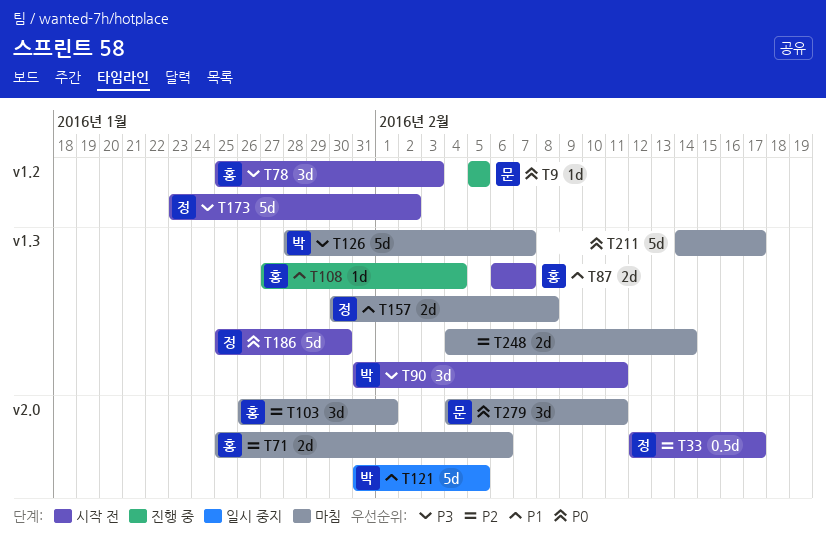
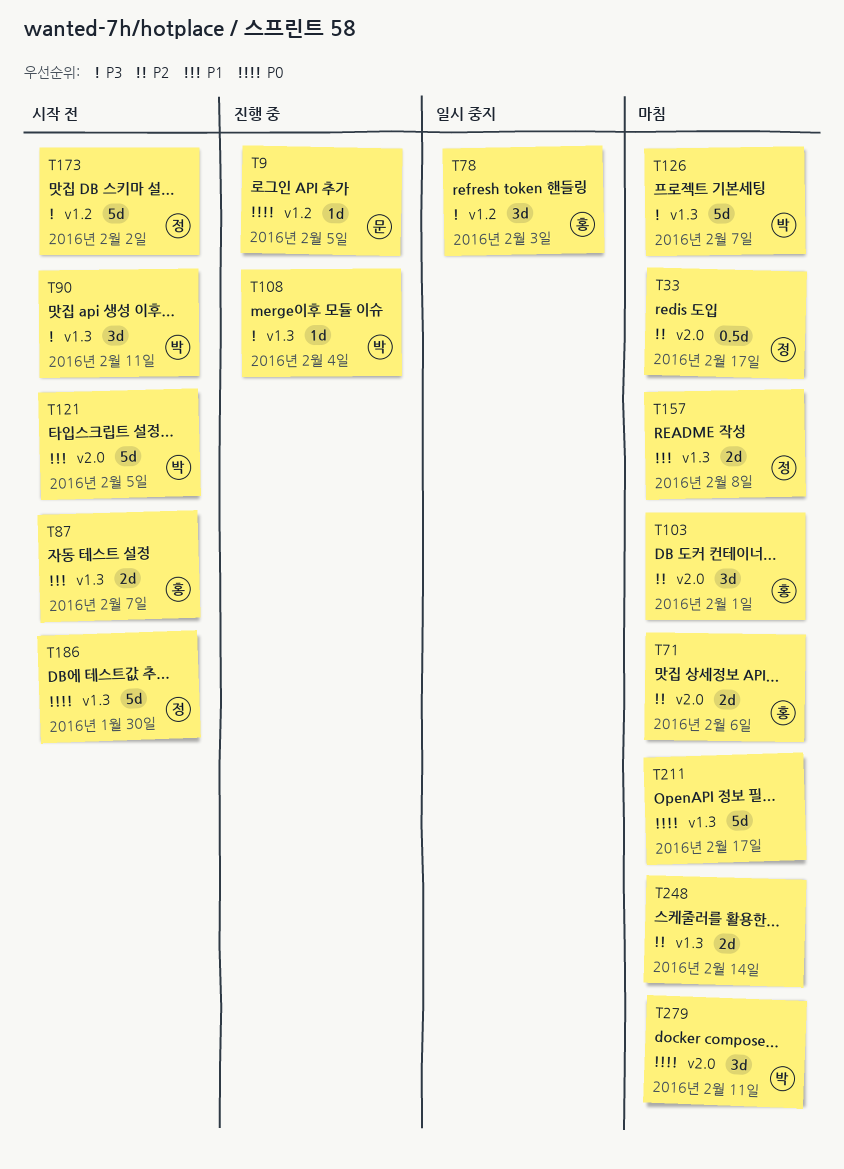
T33, status: 시작 전 -> 마침
T78, status: 시작 전 -> 일시 중지
T108, owner: 홍 -> 박
T108, priority: P1 -> P3
T121, status: 일시 중지 -> 시작 전
T279, owner: 문 -> 박

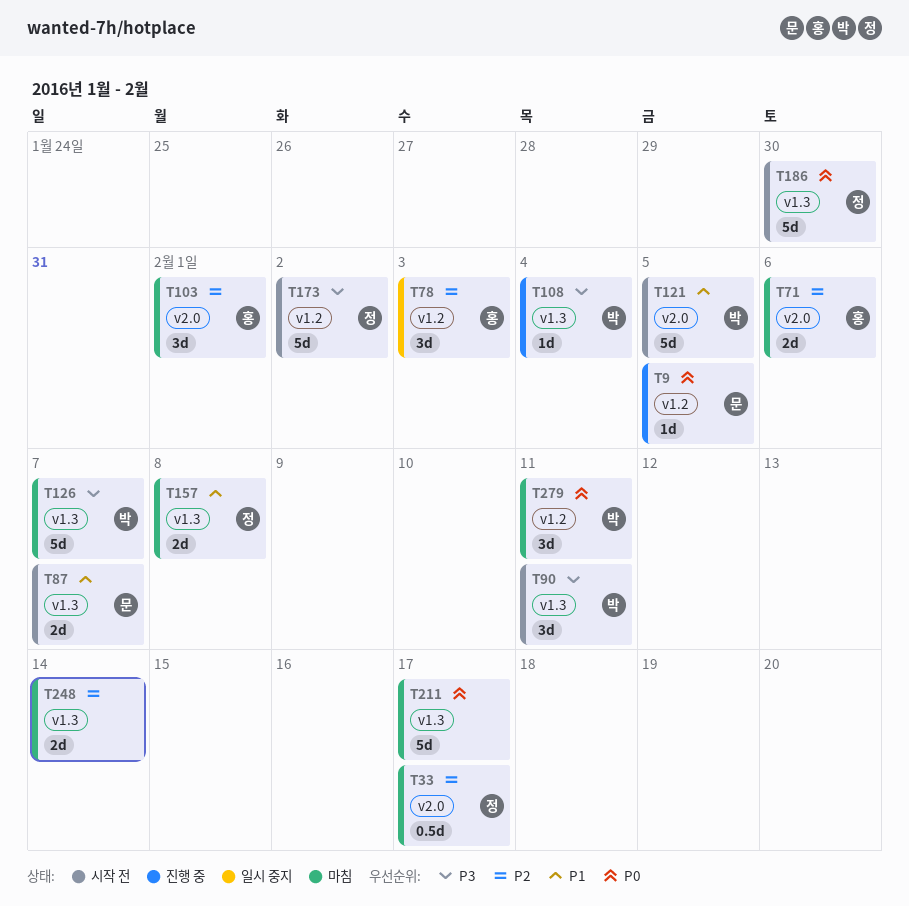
T78, priority: P3 -> P2
T87, owner: 홍 -> 문
T279, label: v2.0 -> v1.2

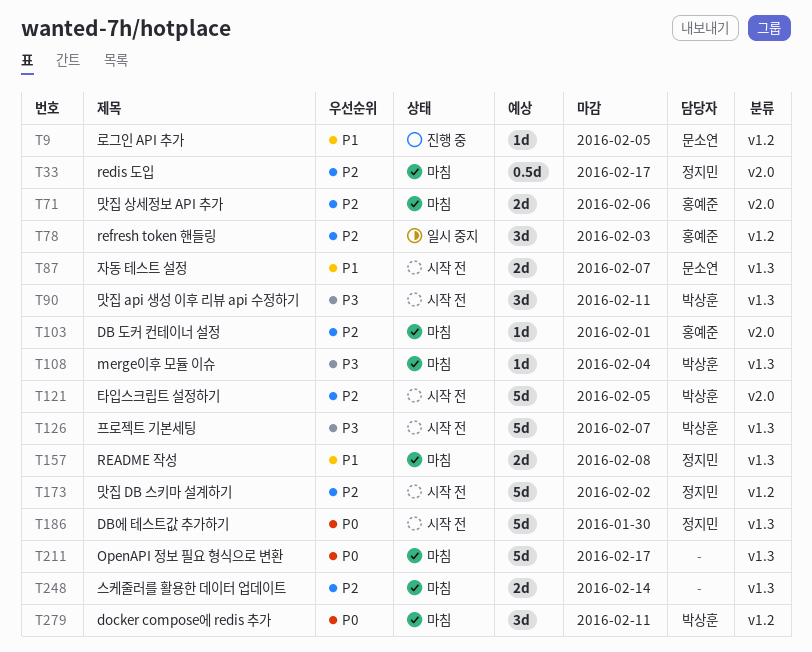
T9, priority: P0 -> P1
T103, estimate: 3d -> 1d
T108, status: 진행 중 -> 마침
T121, priority: P1 -> P2
T126, status: 마침 -> 시작 전
T173, priority: P3 -> P2

